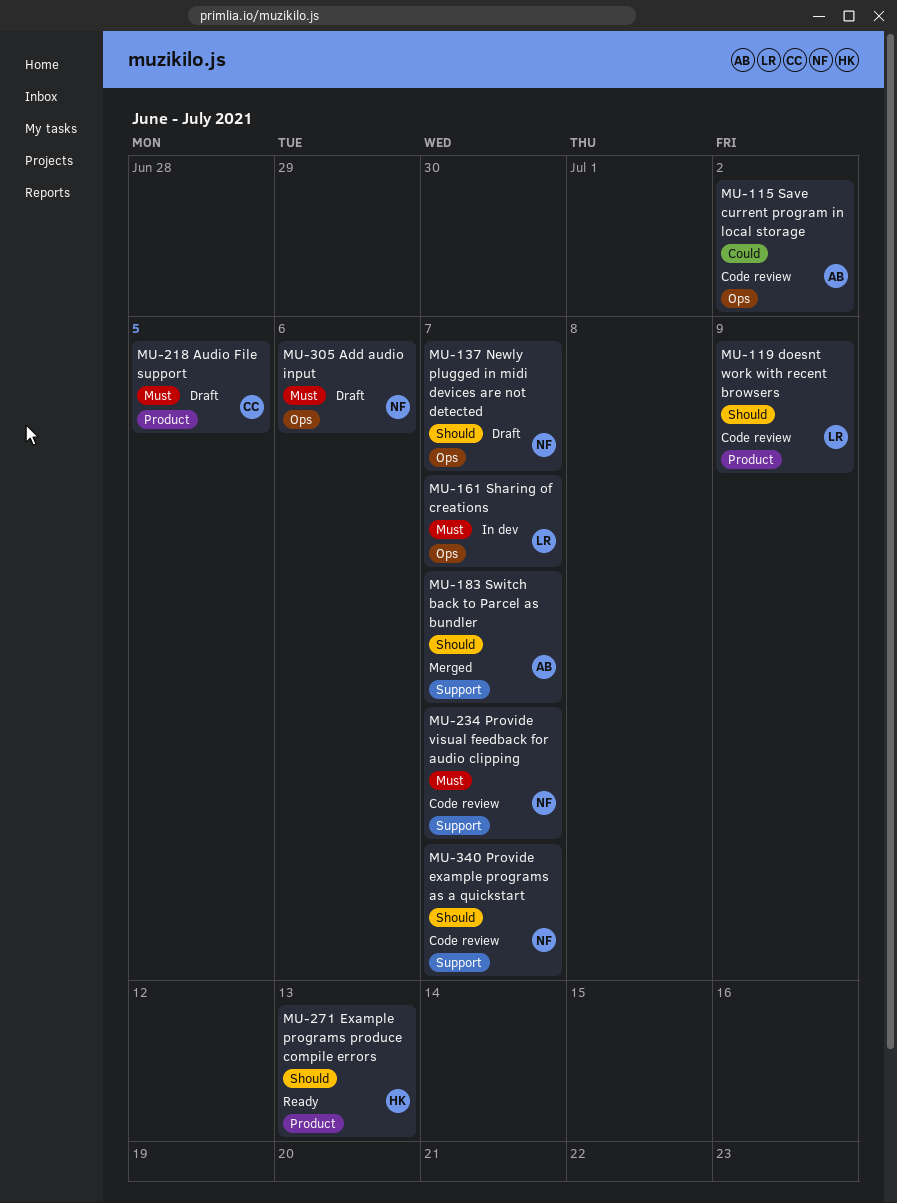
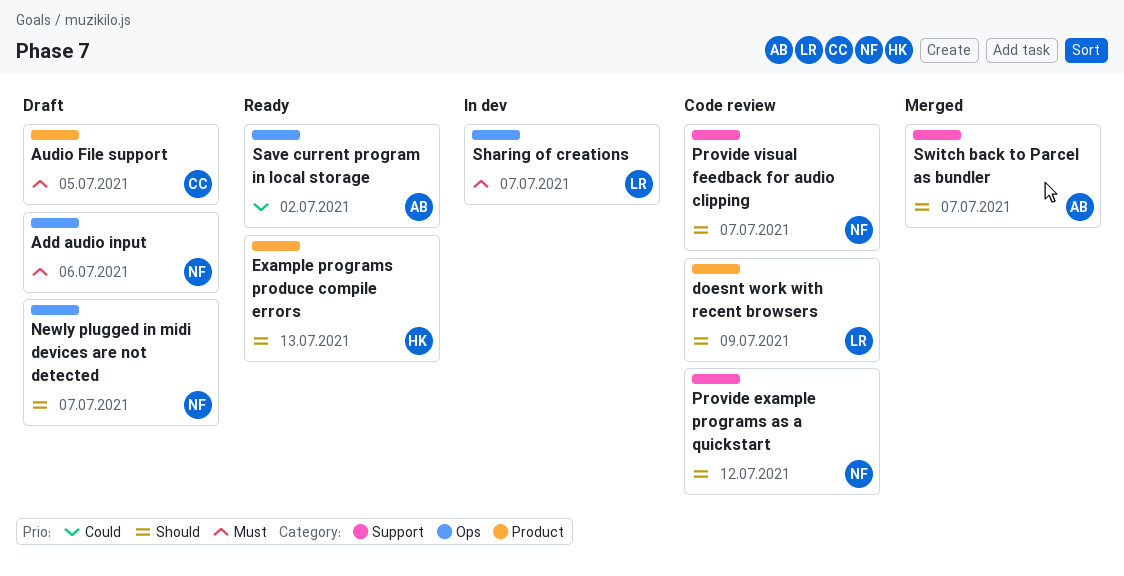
Provide example programs as a quickstart, due: Jul 7 -> Jul 12
Provide visual feedback for audio clipping, priority: Must -> Should
Save current program in local storage, status: Code review -> Ready

